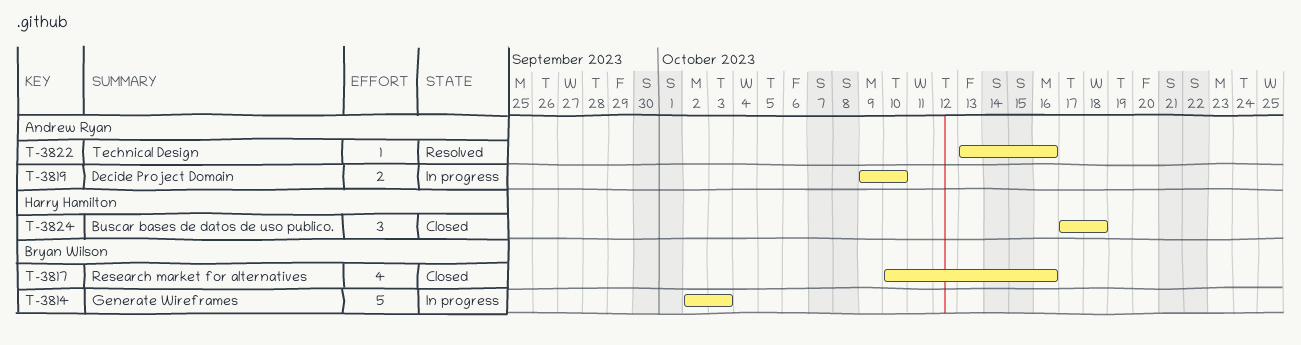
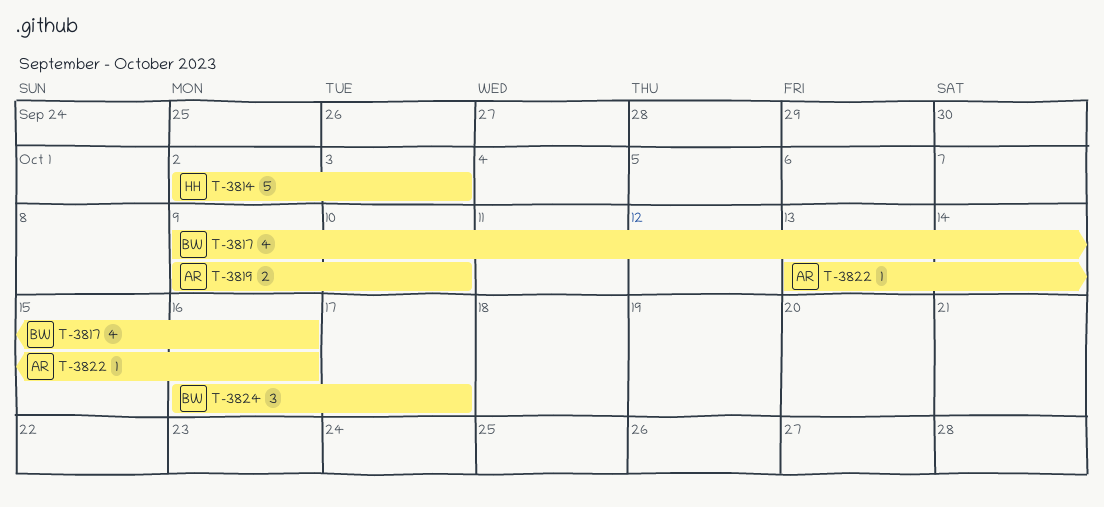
T-3814, owner: Bryan Wilson -> Harry Hamilton
T-3817, start: Oct 10 -> Oct 9
T-3824, owner: Harry Hamilton -> Bryan Wilson
T-3824, start: Oct 17 -> Oct 16
T-3824, due: Oct 18 -> Oct 17

